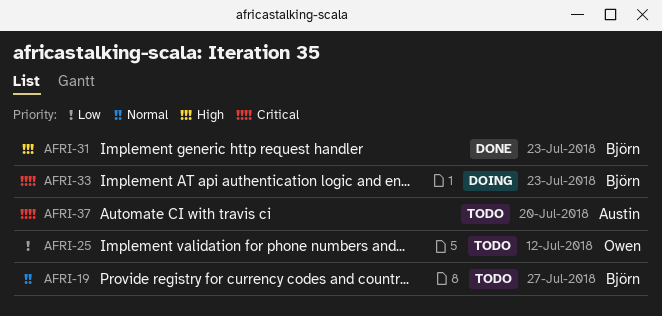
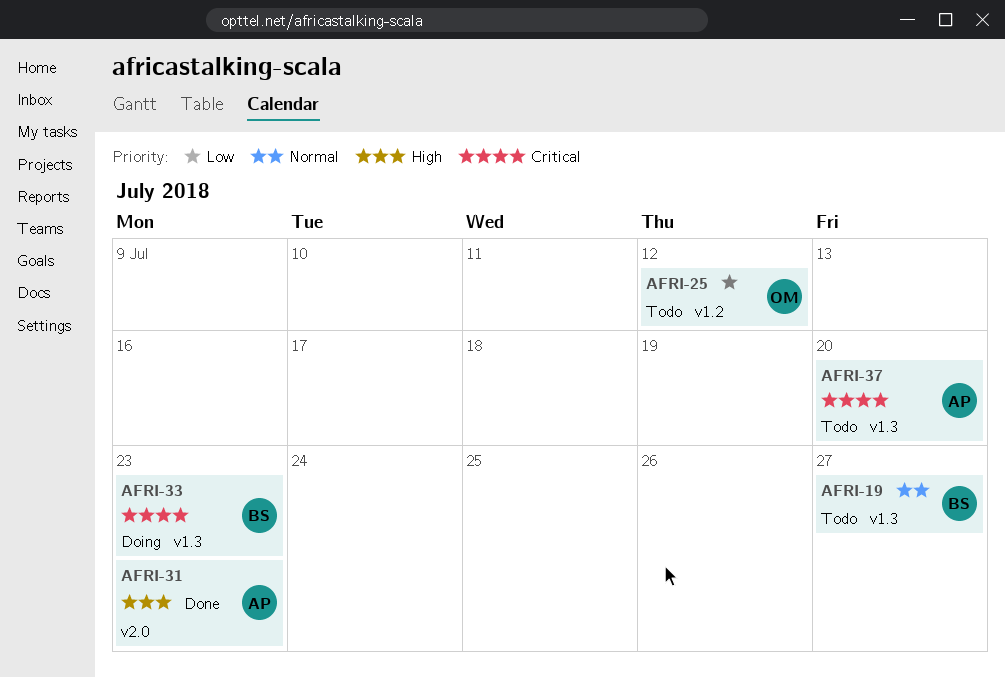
AFRI-31, owner: Björn -> Austin

